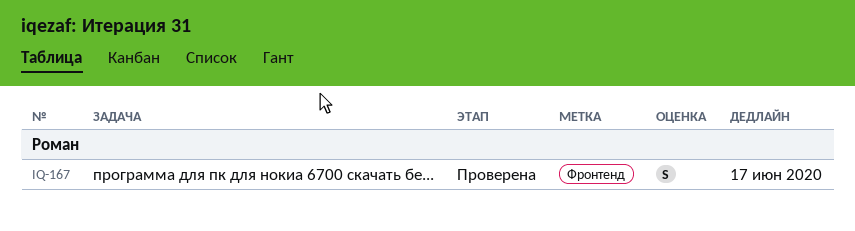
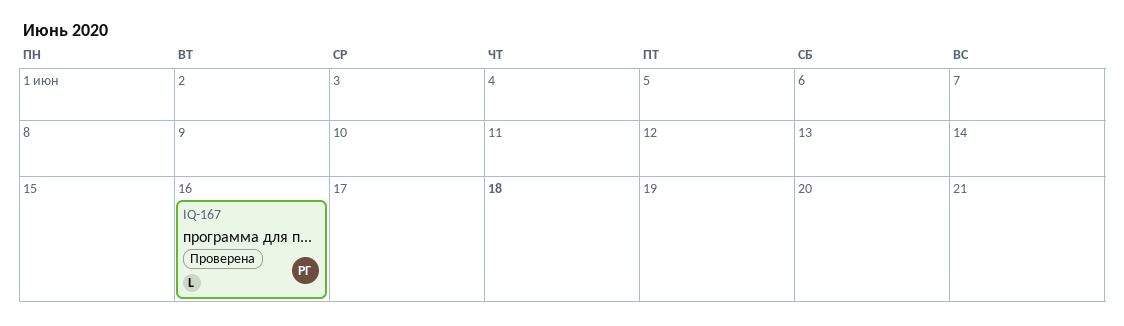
IQ-167, estimate: S -> L
IQ-167, due: Jun 17 -> Jun 16

